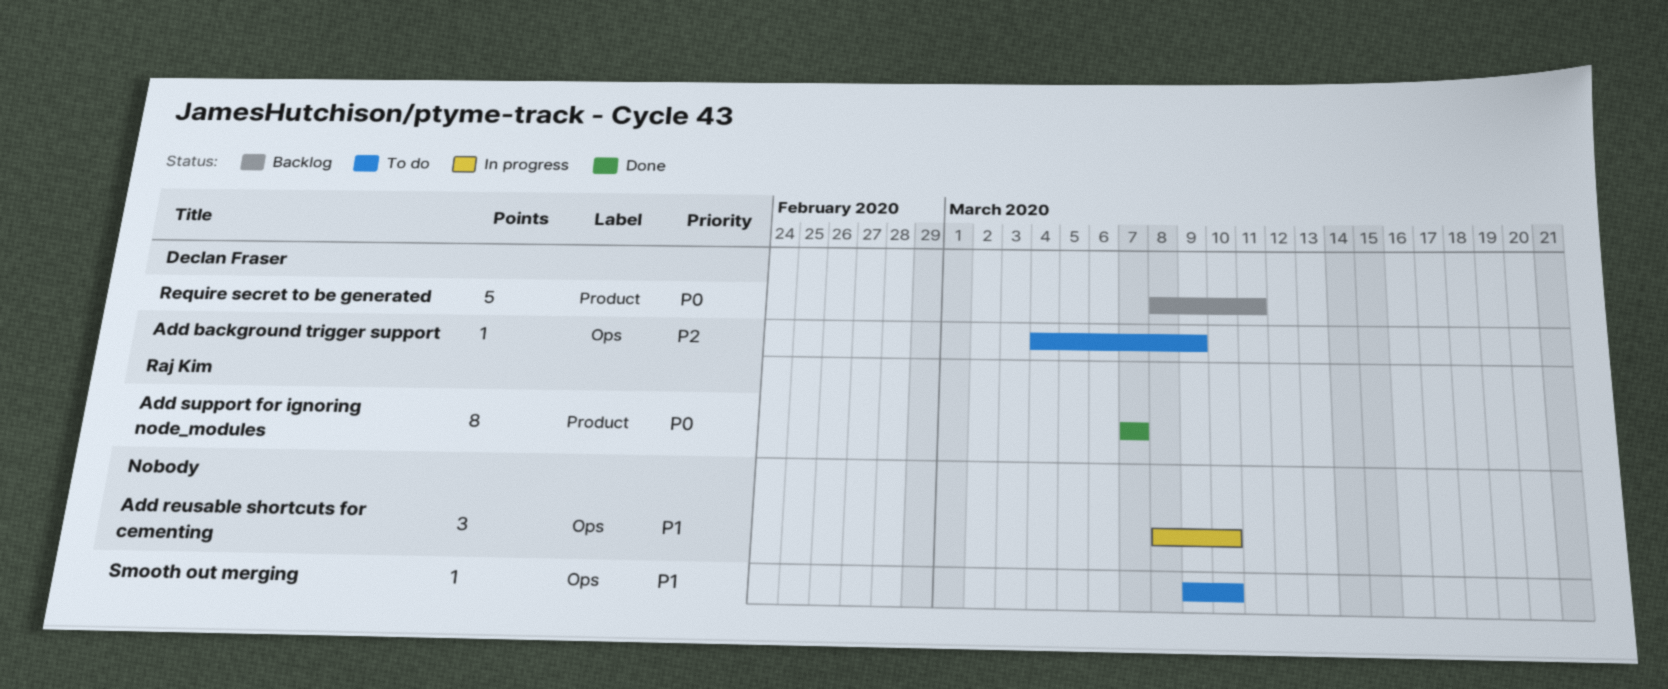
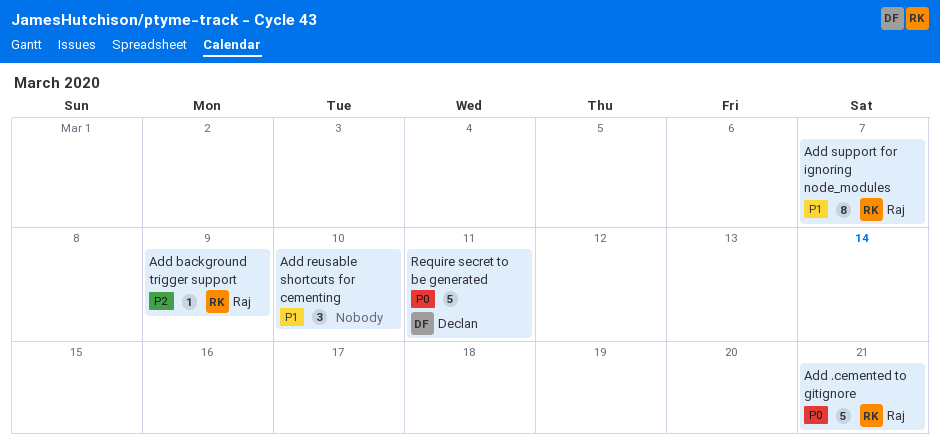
Add .cemented to gitignore: none -> present
Add background trigger support, owner: Declan Fraser -> Raj Kim
Add support for ignoring node_modules, priority: P0 -> P1
Smooth out merging: present -> none

